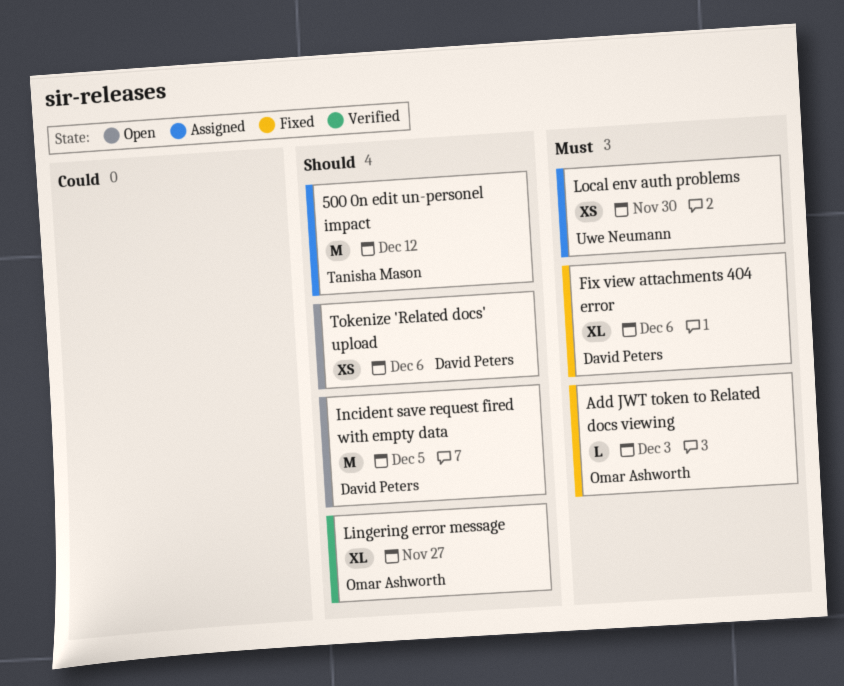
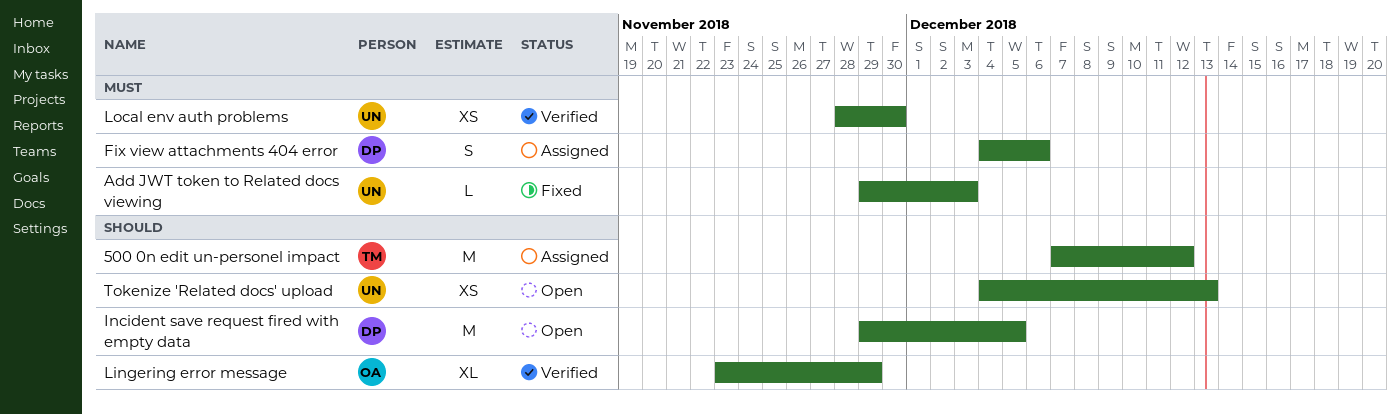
Add JWT token to Related docs viewing, owner: Omar Ashworth -> Uwe Neumann
Fix view attachments 404 error, status: Fixed -> Assigned
Fix view attachments 404 error, estimate: XL -> S
Lingering error message, due: Nov 27 -> Nov 29
Local env auth problems, status: Assigned -> Verified
Tokenize 'Related docs' upload, owner: David Peters -> Uwe Neumann
Tokenize 'Related docs' upload, due: Dec 6 -> Dec 13

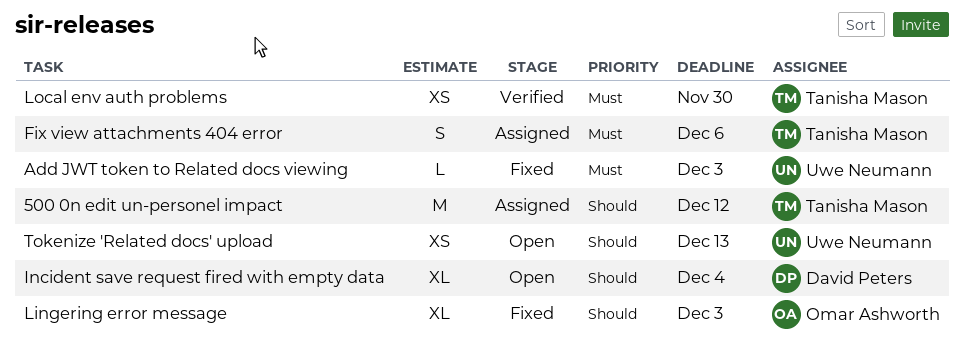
Fix view attachments 404 error, owner: David Peters -> Tanisha Mason
Incident save request fired with empty data, estimate: M -> XL
Incident save request fired with empty data, due: Dec 5 -> Dec 4
Lingering error message, status: Verified -> Fixed
Lingering error message, due: Nov 29 -> Dec 3
Local env auth problems, owner: Uwe Neumann -> Tanisha Mason

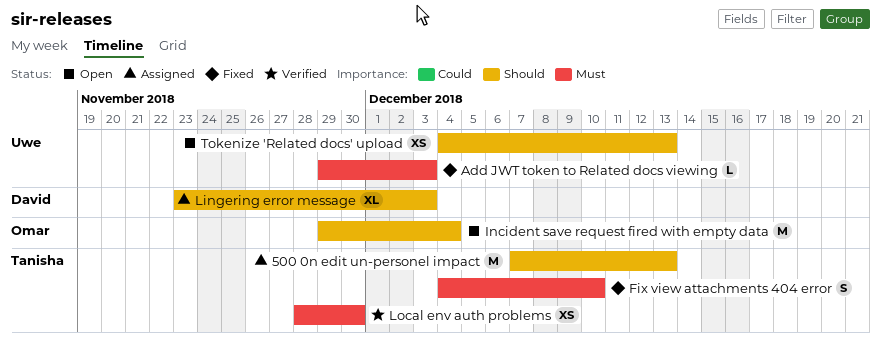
500 0n edit un-personel impact, due: Dec 12 -> Dec 13
Fix view attachments 404 error, status: Assigned -> Fixed
Fix view attachments 404 error, due: Dec 6 -> Dec 10
Incident save request fired with empty data, owner: David Peters -> Omar Ashworth
Incident save request fired with empty data, estimate: XL -> M
Lingering error message, status: Fixed -> Assigned
Lingering error message, owner: Omar Ashworth -> David Peters

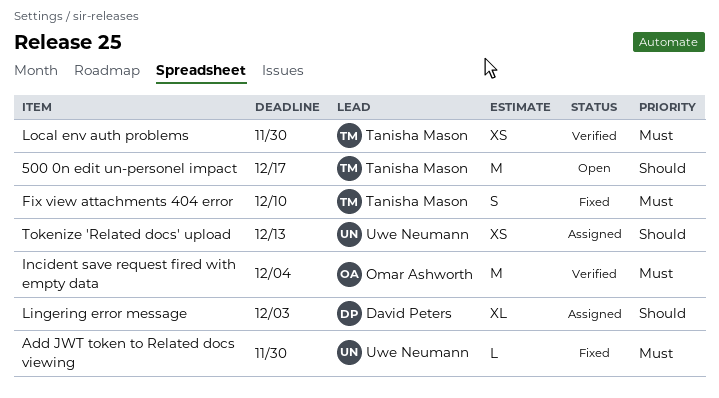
500 0n edit un-personel impact, status: Assigned -> Open
500 0n edit un-personel impact, due: Dec 13 -> Dec 17
Add JWT token to Related docs viewing, due: Dec 3 -> Nov 30
Incident save request fired with empty data, status: Open -> Verified
Incident save request fired with empty data, priority: Should -> Must
Tokenize 'Related docs' upload, status: Open -> Assigned

